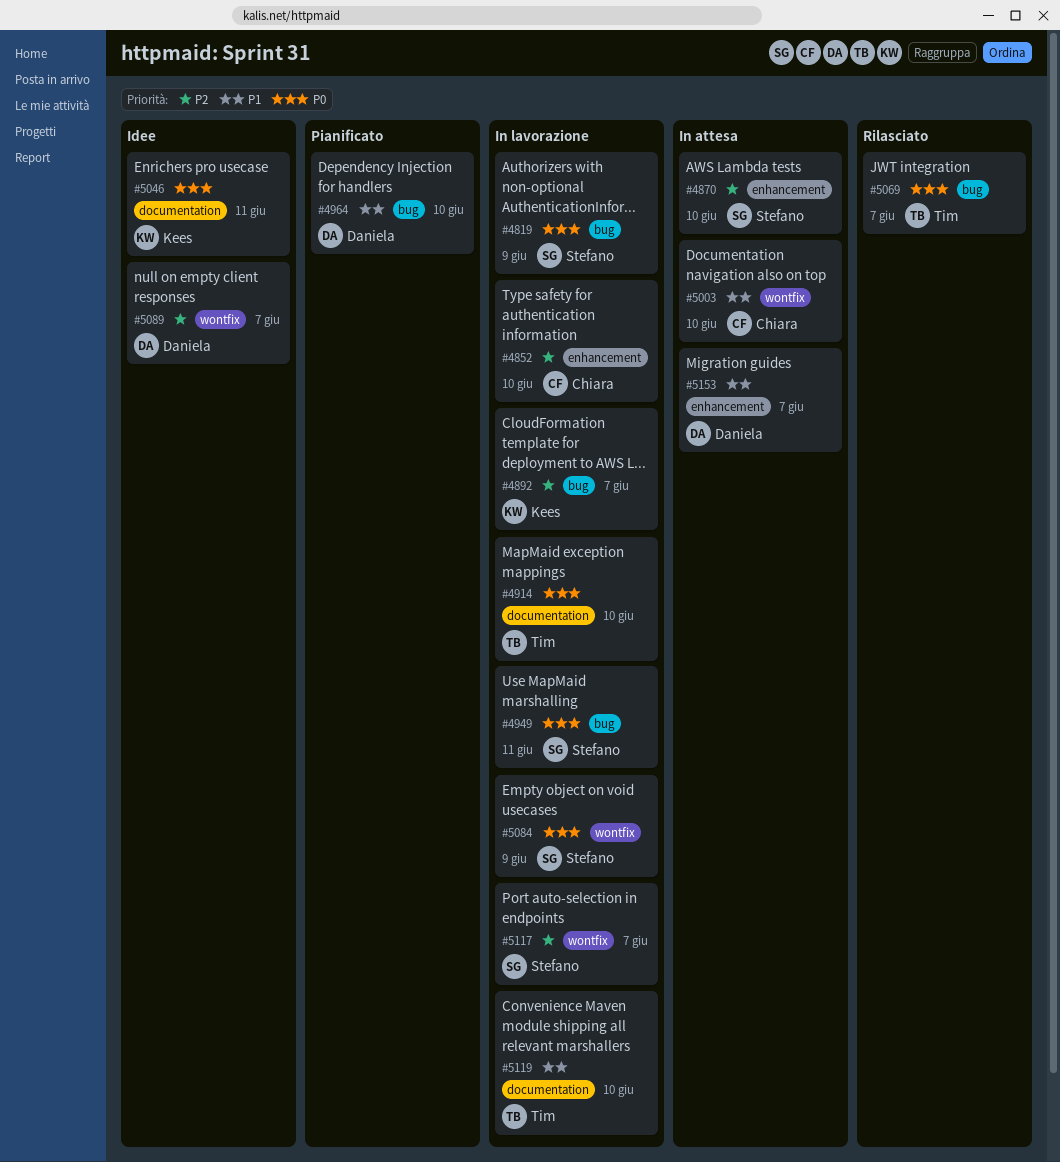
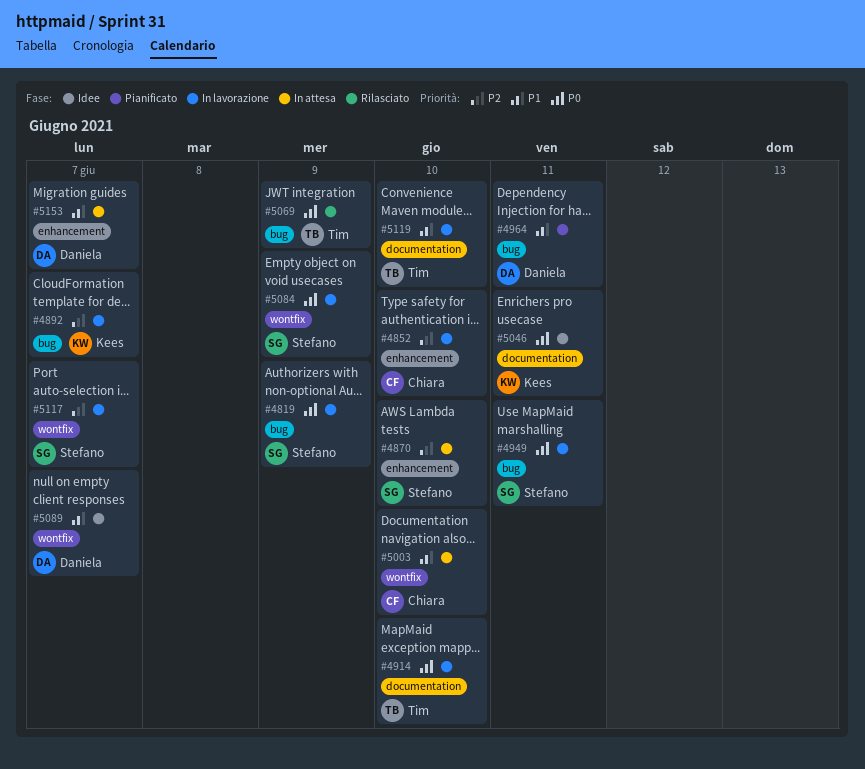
#4964, due: Jun 10 -> Jun 11
#5069, due: Jun 7 -> Jun 9
#5089, priority: P2 -> P1

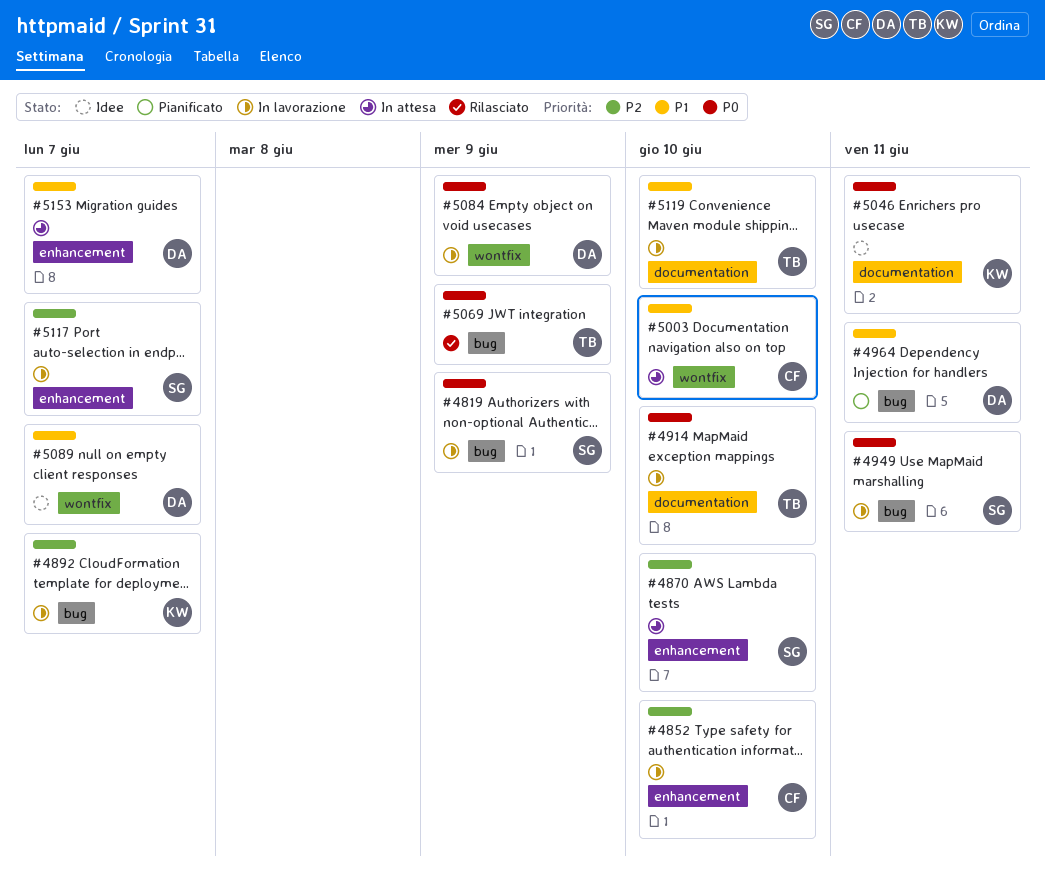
#5084, owner: Stefano -> Daniela
#5117, label: wontfix -> enhancement

